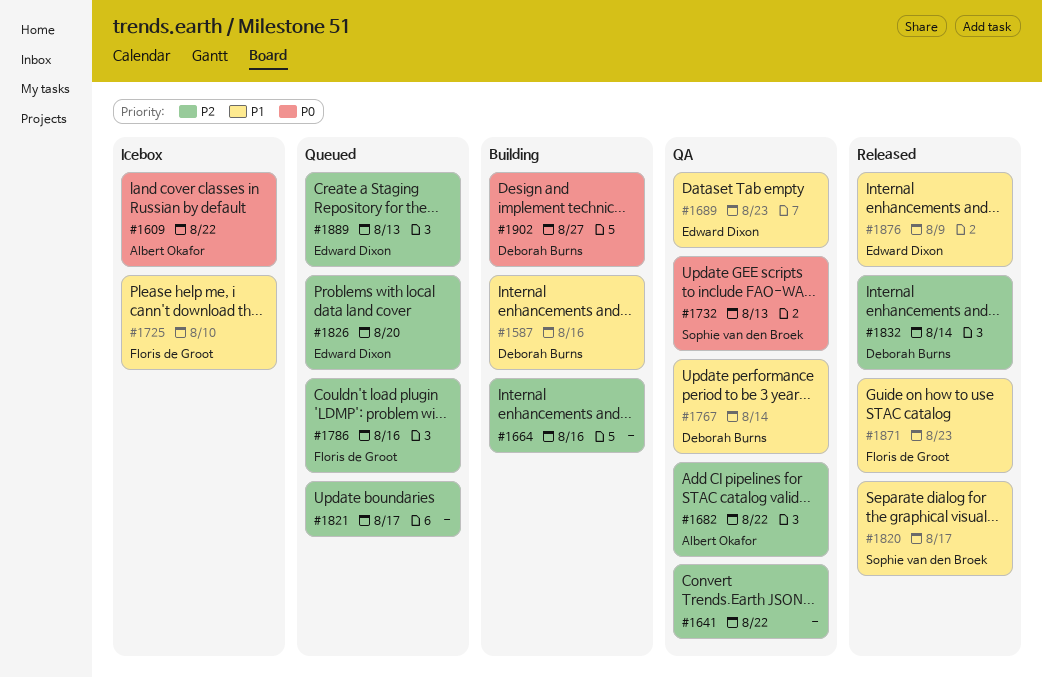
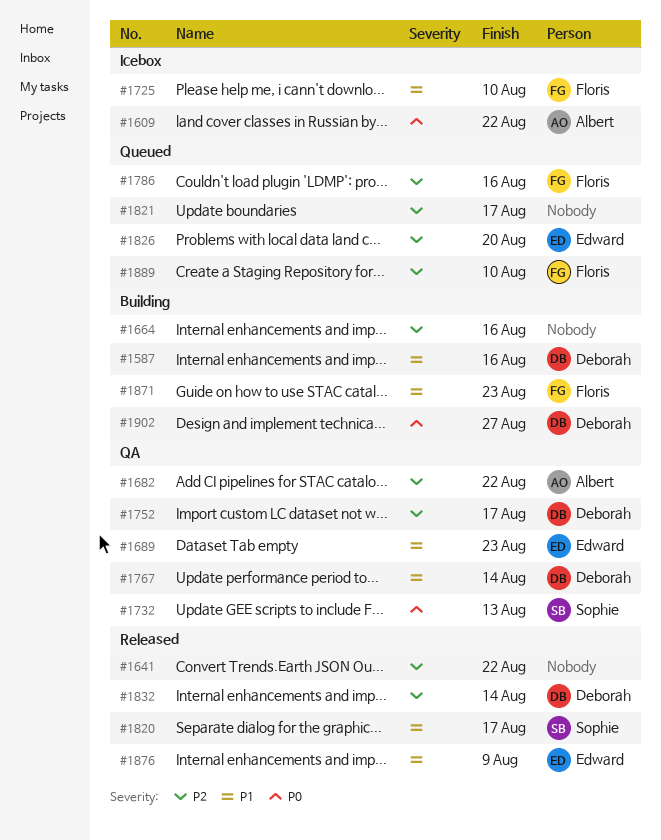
#1641, status: QA -> Released
#1752: none -> present
#1871, status: Released -> Building
#1889, owner: Edward Dixon -> Floris de Groot
#1889, due: Aug 13 -> Aug 10

